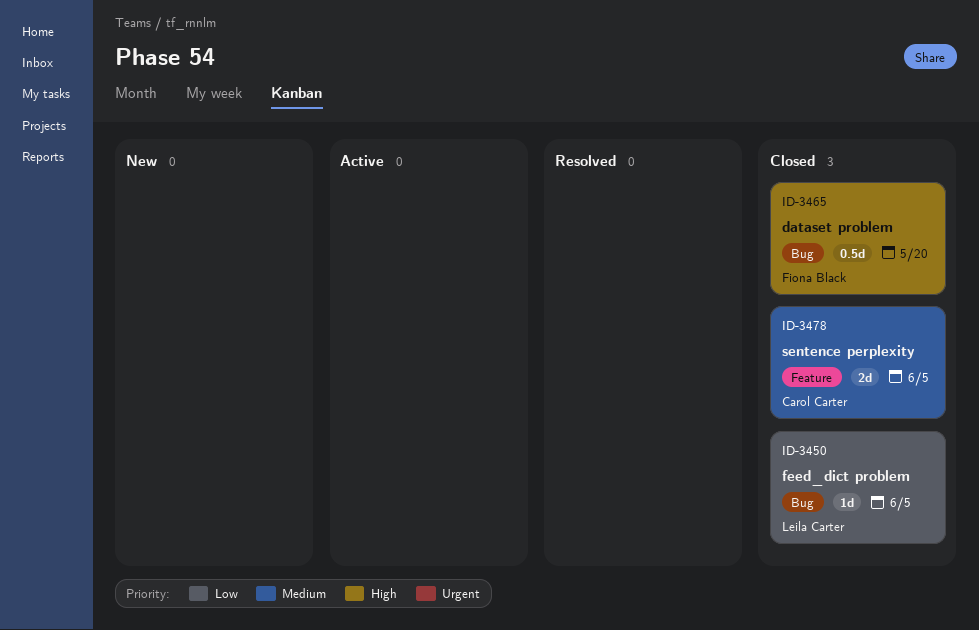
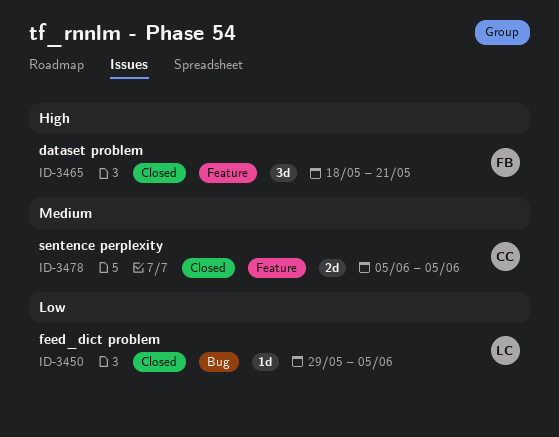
ID-3465, label: Bug -> Feature
ID-3465, estimate: 0.5d -> 3d
ID-3465, due: May 20 -> May 21

